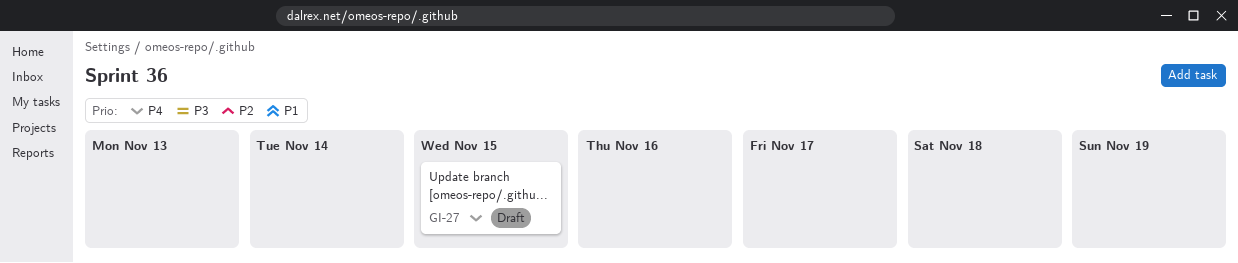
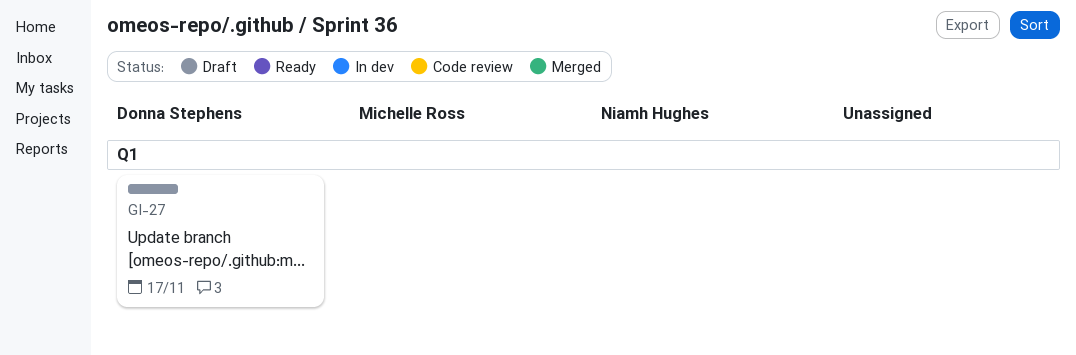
GI-27, due: Nov 15 -> Nov 17

